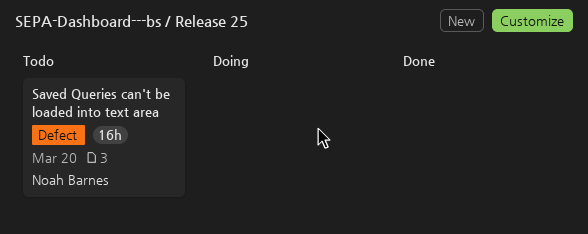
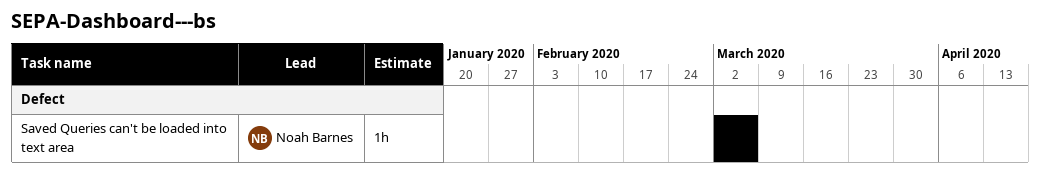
Saved Queries can't be loaded into text area, estimate: 16h -> 1h
Saved Queries can't be loaded into text area, due: Mar 20 -> Mar 6

